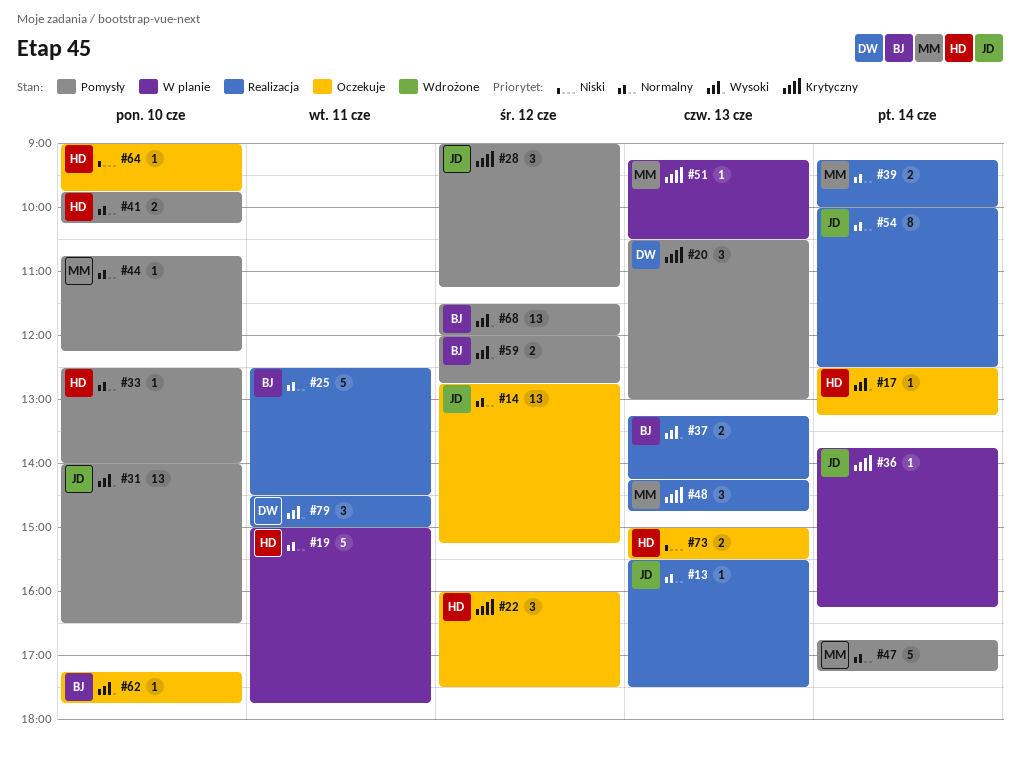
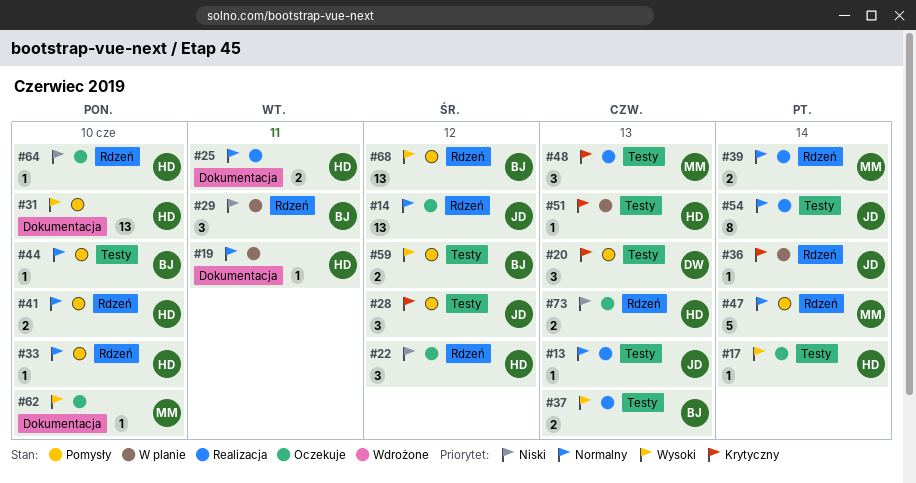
#19, estimate: 5 -> 1
#22, priority: Krytyczny -> Niski
#25, owner: BJ -> HD
#25, estimate: 5 -> 2
#29: none -> present
#31, owner: JD -> HD
#44, owner: MM -> BJ
#51, owner: MM -> HD
#62, owner: BJ -> MM
#79: present -> none

